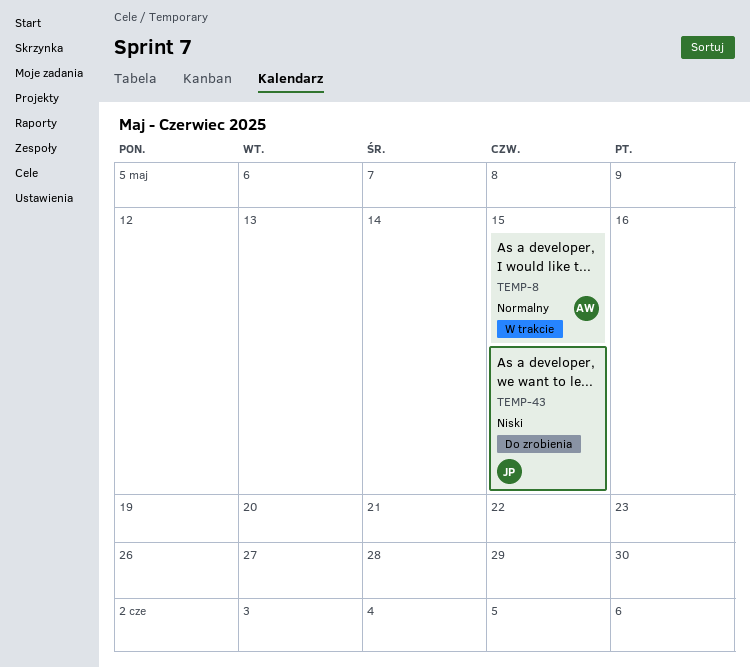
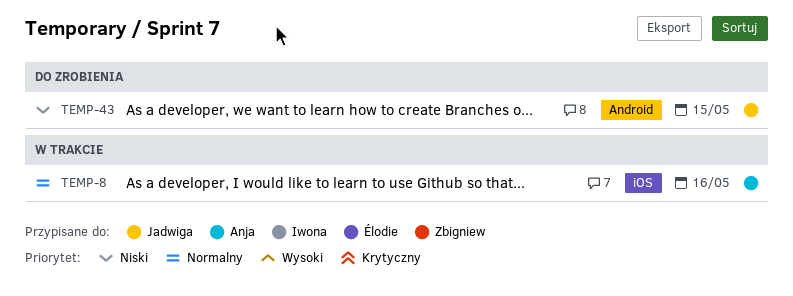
TEMP-8, due: May 15 -> May 16

